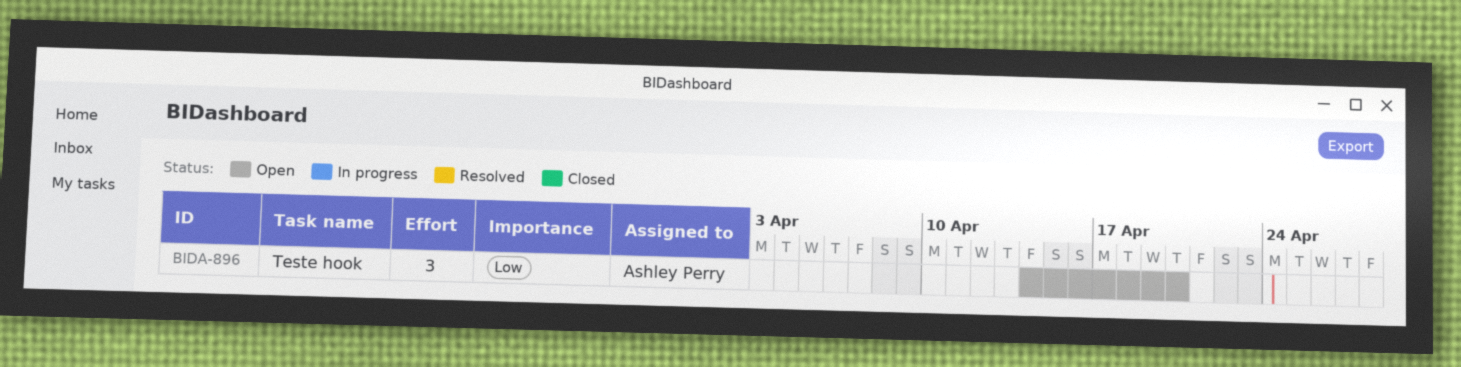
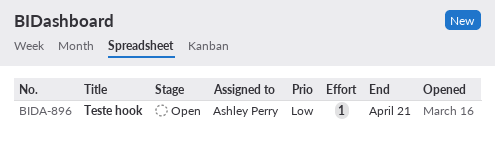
BIDA-896, estimate: 3 -> 1
BIDA-896, due: Apr 20 -> Apr 21

